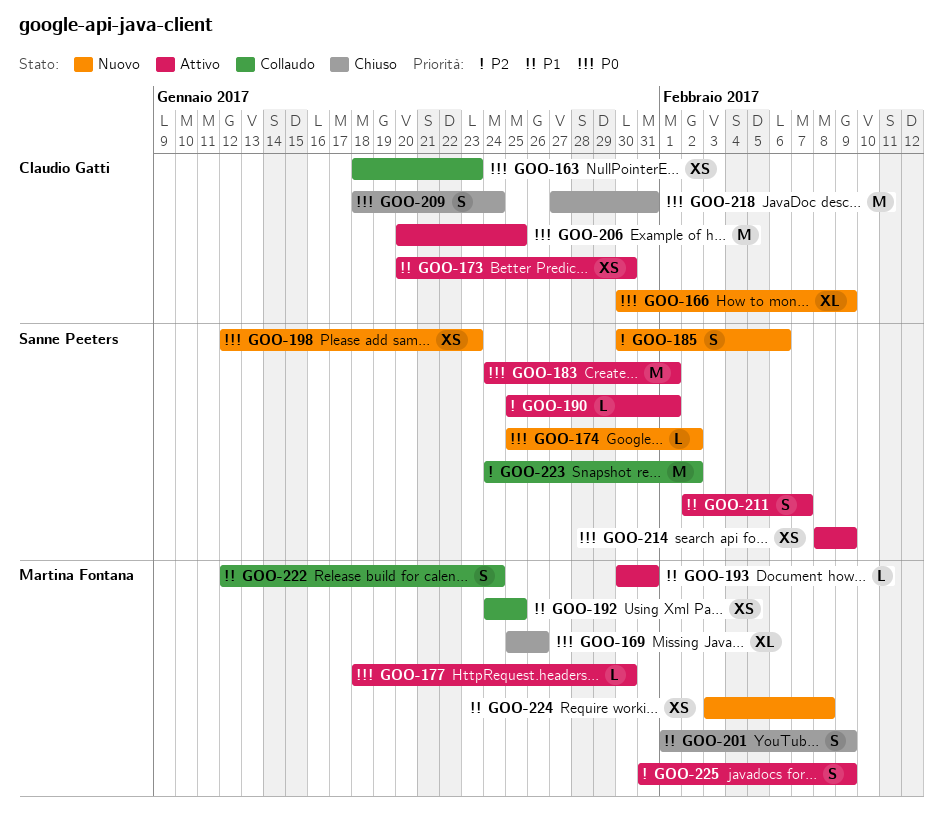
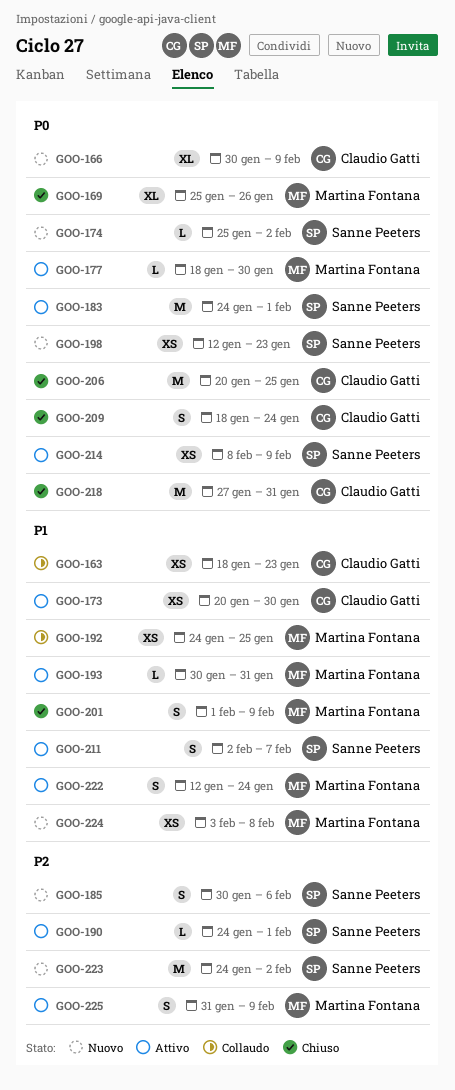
GOO-163, priority: P0 -> P1
GOO-190, start: Jan 25 -> Jan 24
GOO-206, status: Attivo -> Chiuso
GOO-222, status: Collaudo -> Attivo
GOO-223, status: Collaudo -> Nuovo

